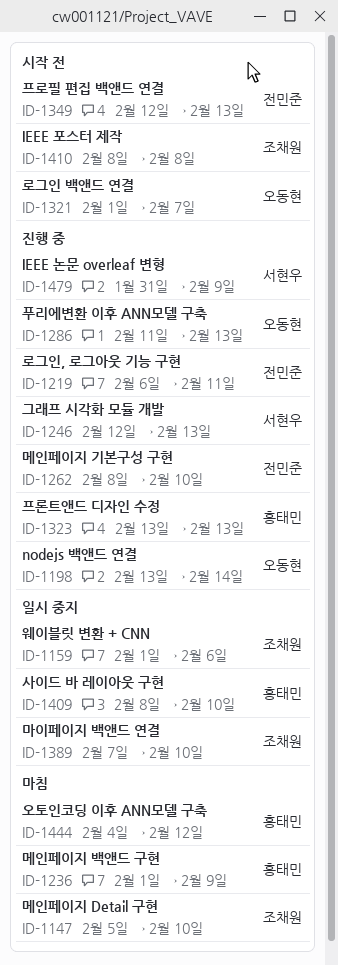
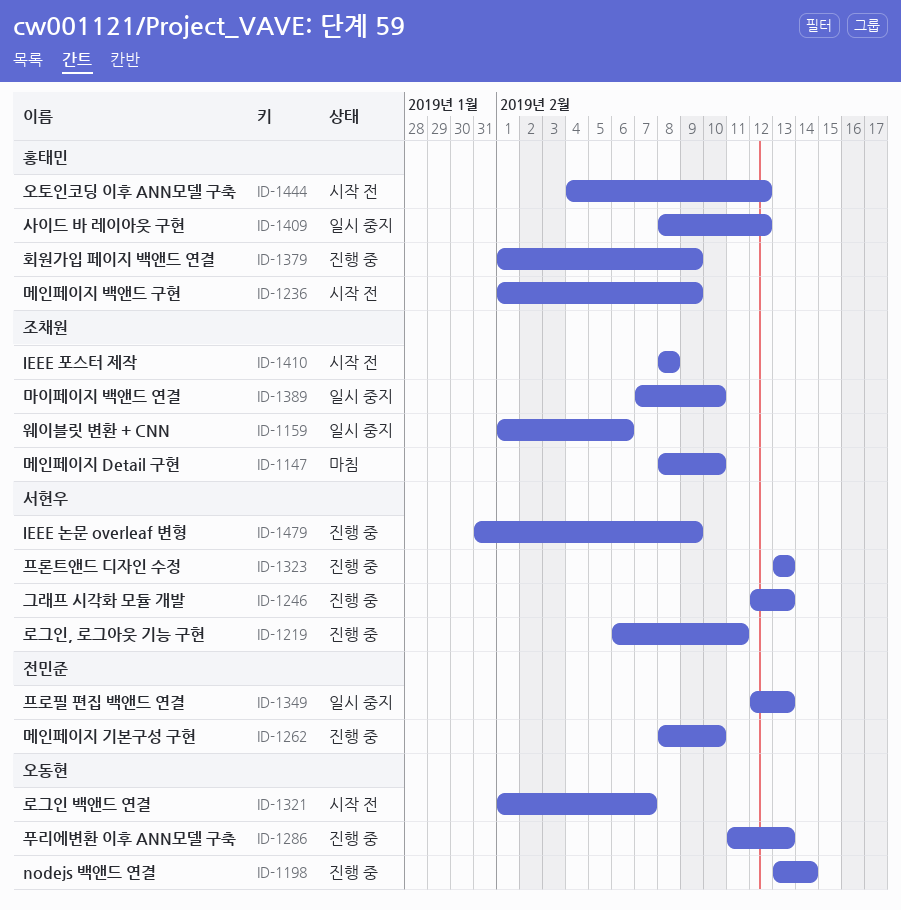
ID-1147, start: Feb 5 -> Feb 8
ID-1219, owner: 전민준 -> 서현우
ID-1236, status: 마침 -> 시작 전
ID-1323, owner: 홍태민 -> 서현우
ID-1349, status: 시작 전 -> 일시 중지
ID-1379: none -> present
ID-1409, due: Feb 10 -> Feb 12
ID-1444, status: 마침 -> 시작 전

